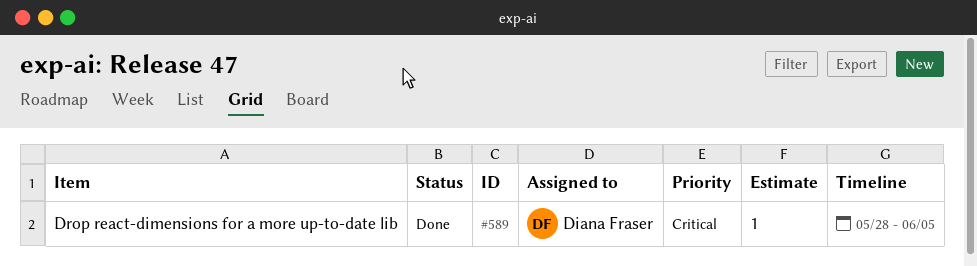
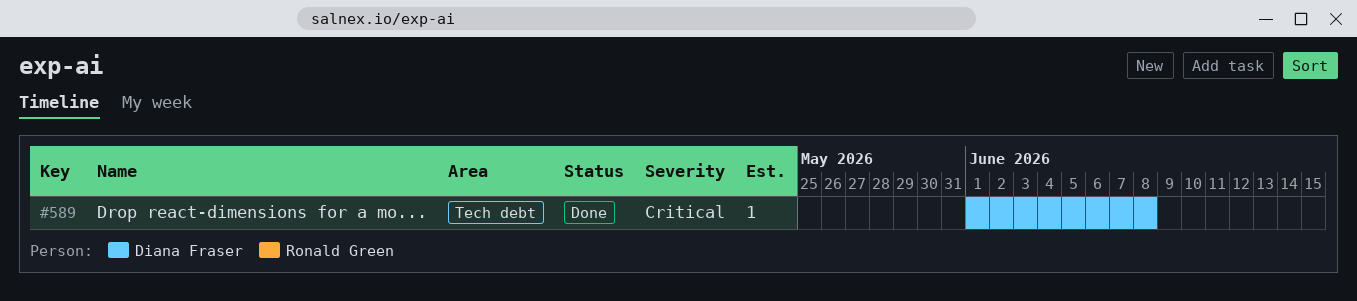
#589, start: May 28 -> Jun 1
#589, due: Jun 5 -> Jun 8

